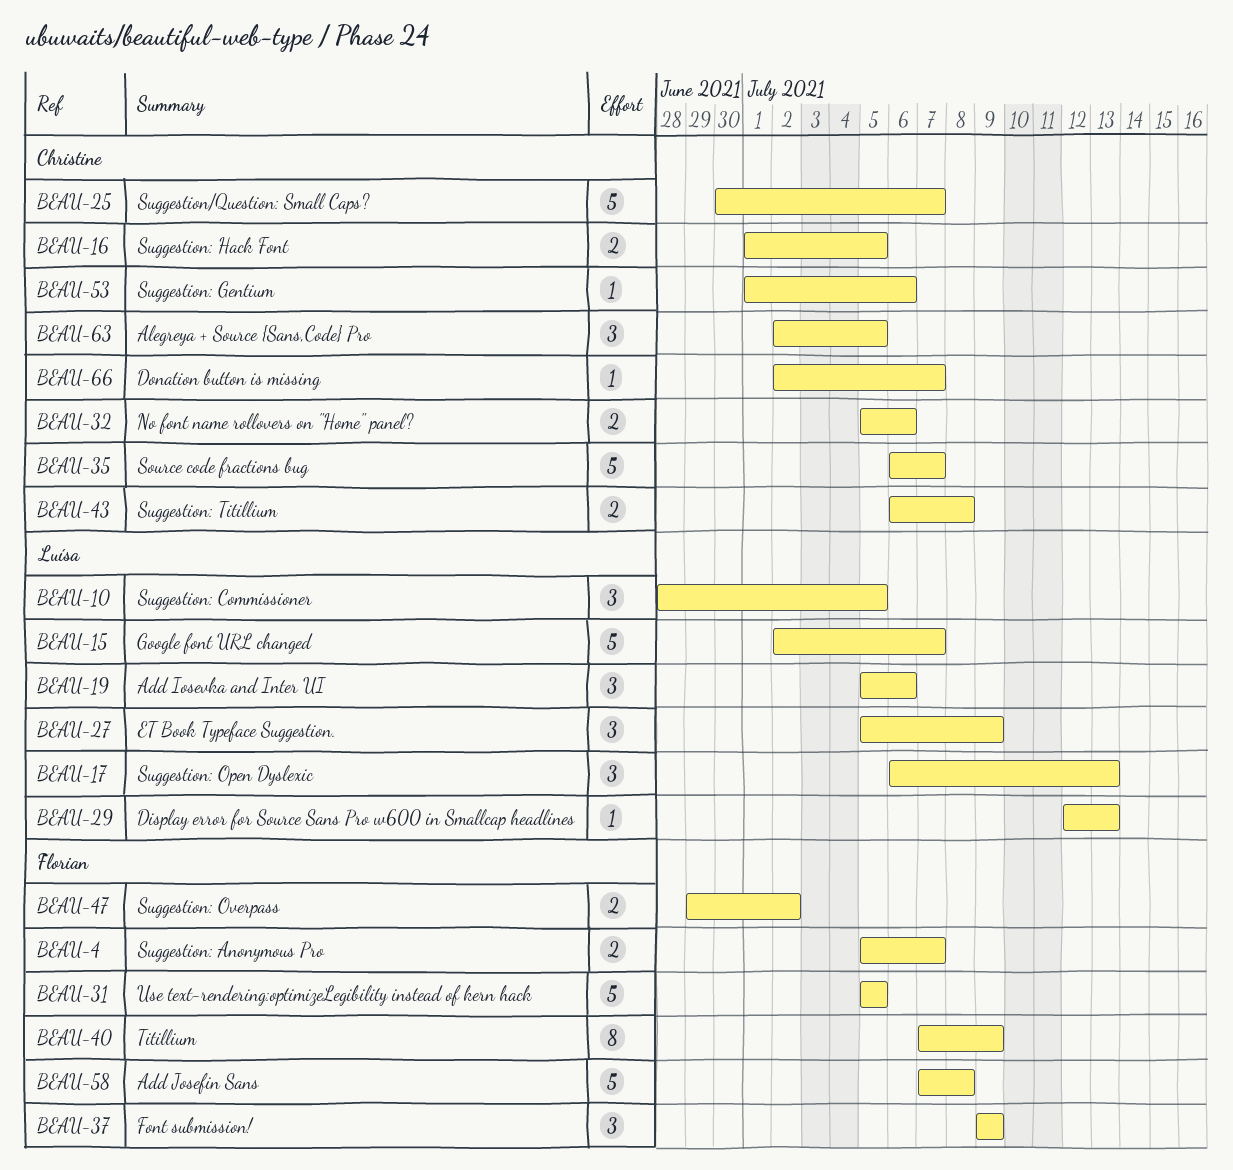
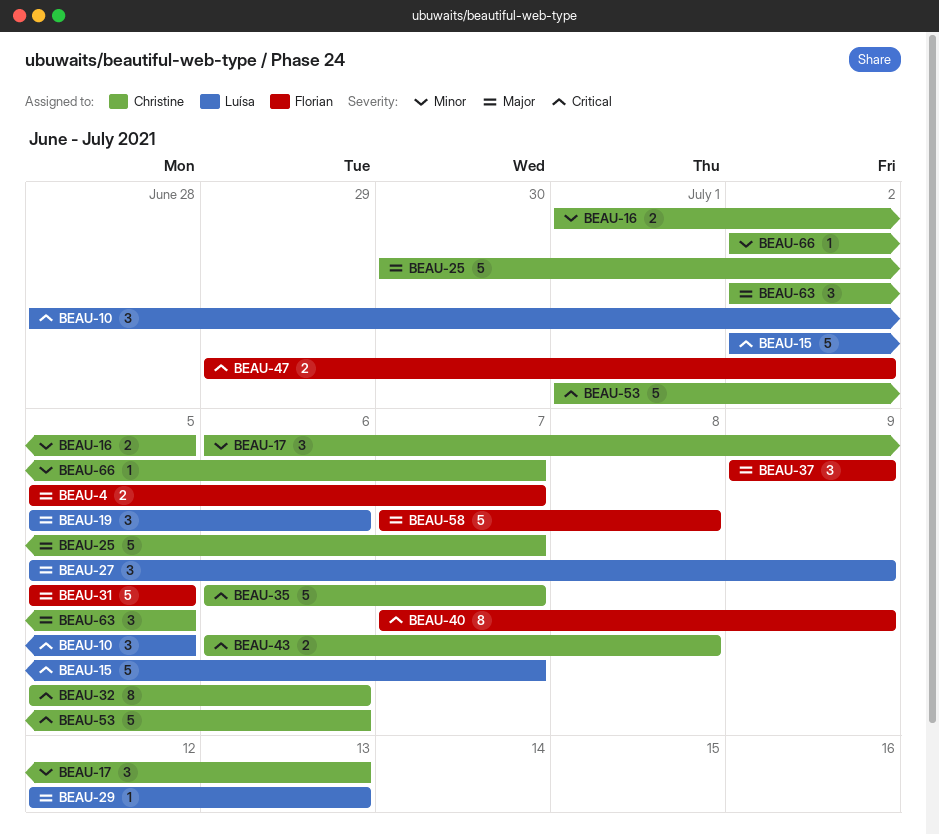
BEAU-17, owner: Luísa -> Christine
BEAU-32, estimate: 2 -> 8
BEAU-53, estimate: 1 -> 5

